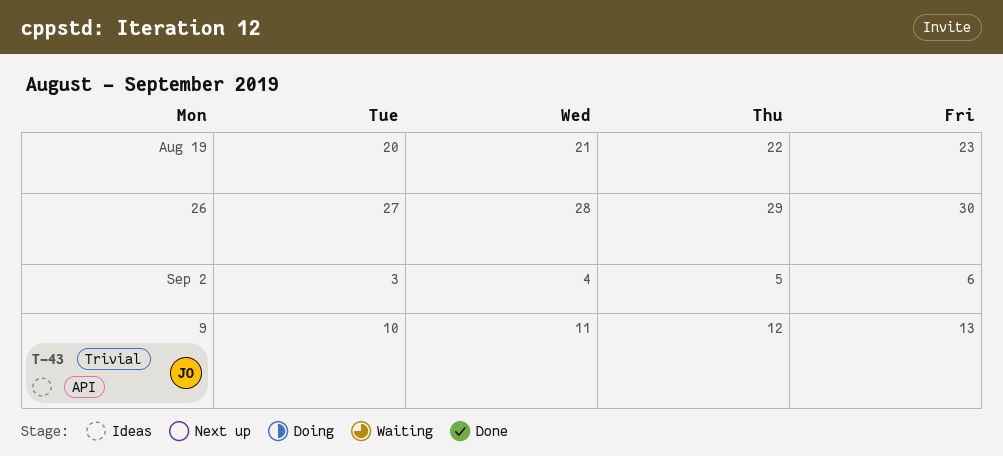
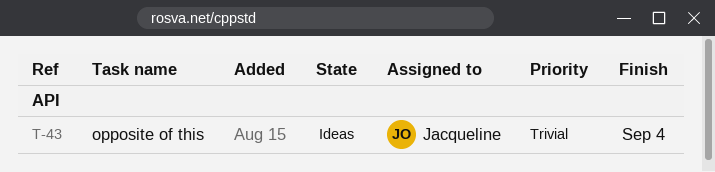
T-43, due: Sep 9 -> Sep 4

